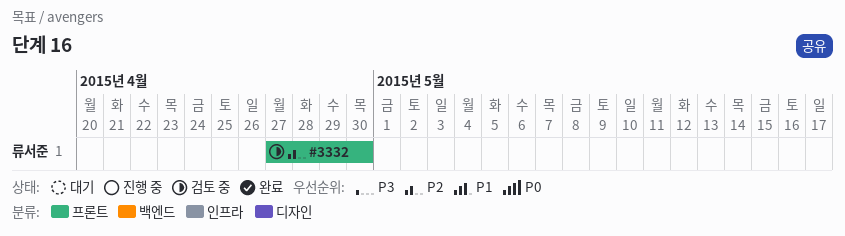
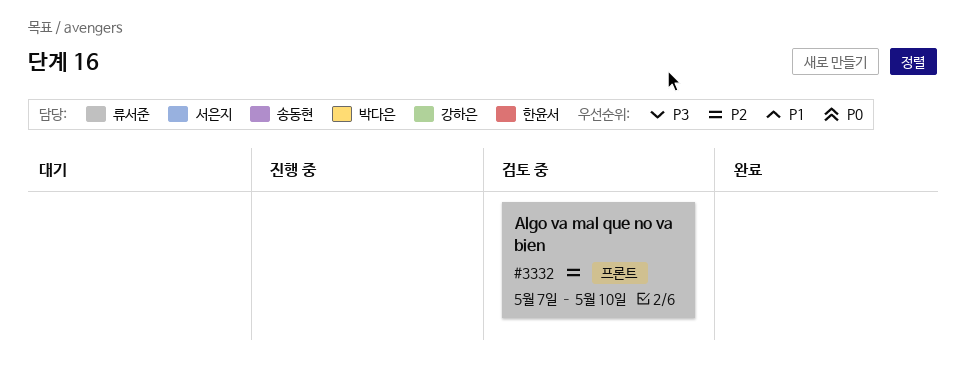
#3332, start: Apr 27 -> May 7
#3332, due: Apr 30 -> May 10

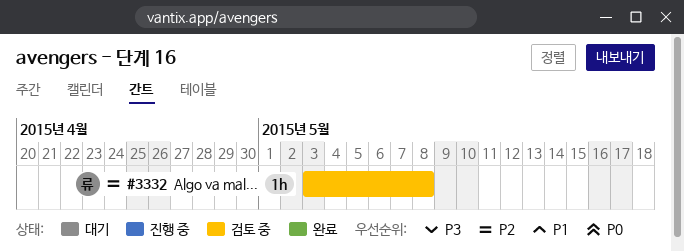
#3332, start: May 7 -> May 3
#3332, due: May 10 -> May 8

